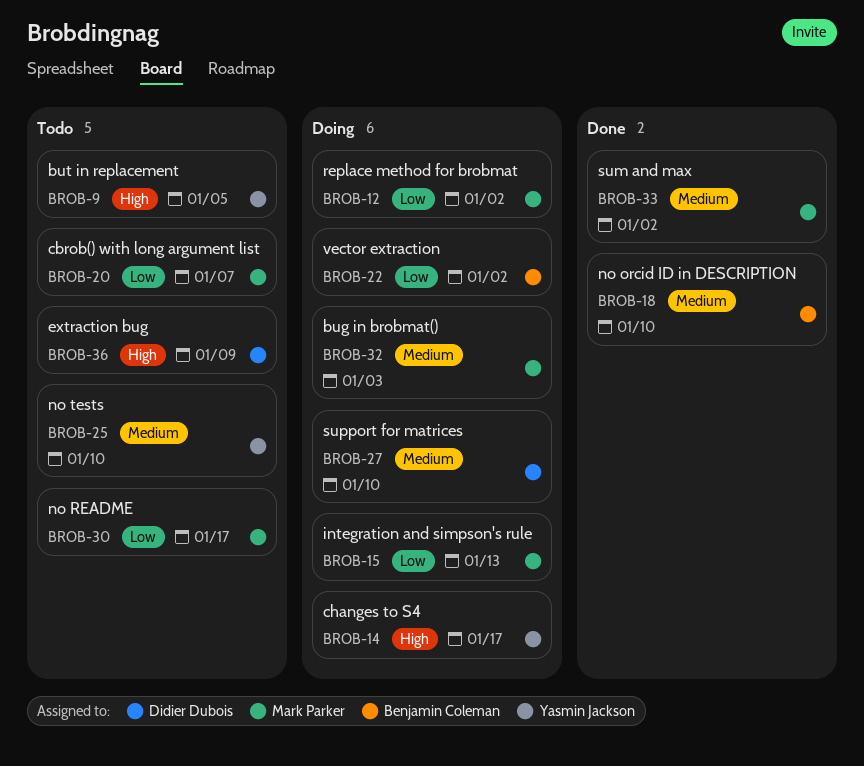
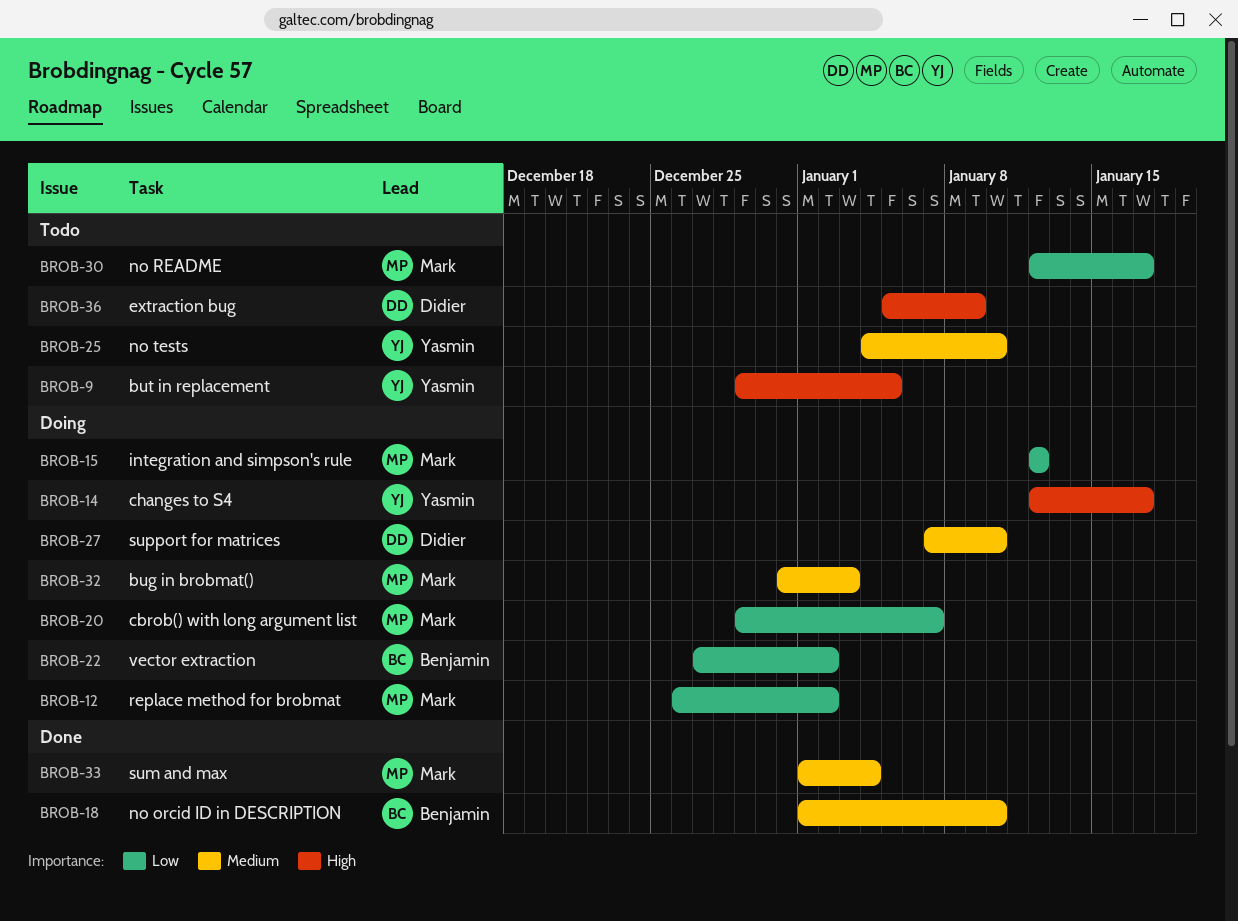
BROB-15, due: Jan 13 -> Jan 12
BROB-20, status: Todo -> Doing
BROB-33, due: Jan 2 -> Jan 4

